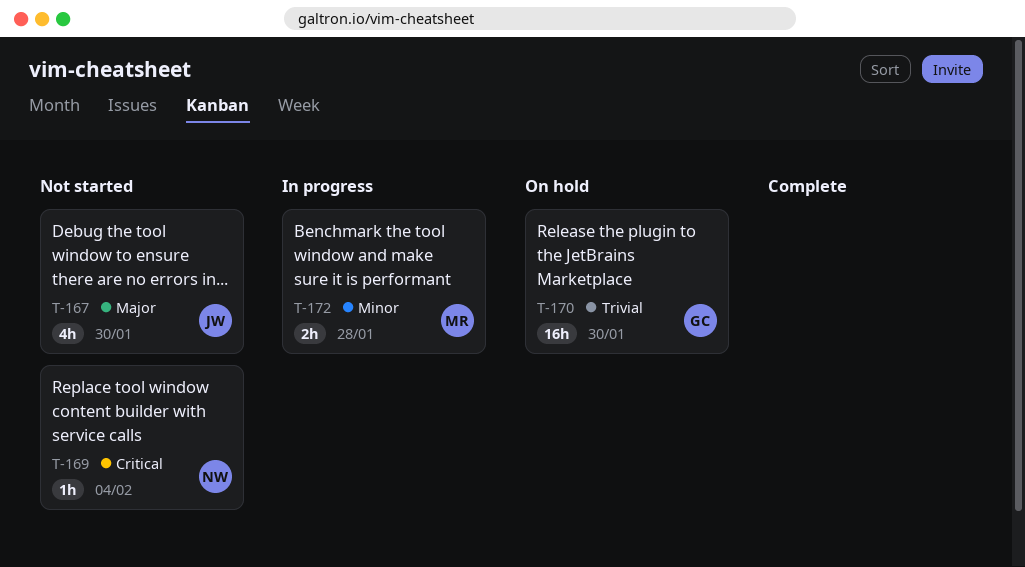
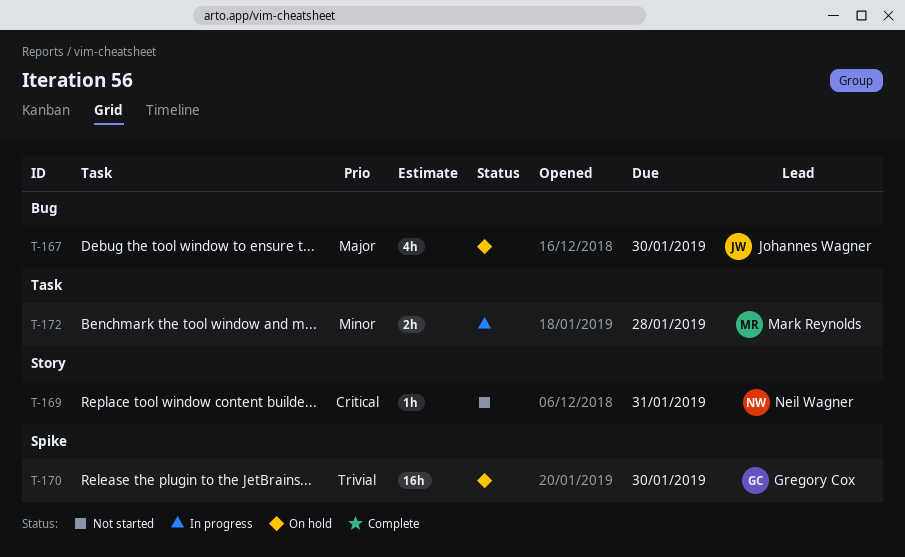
T-167, status: Not started -> On hold
T-169, due: Feb 4 -> Jan 31

